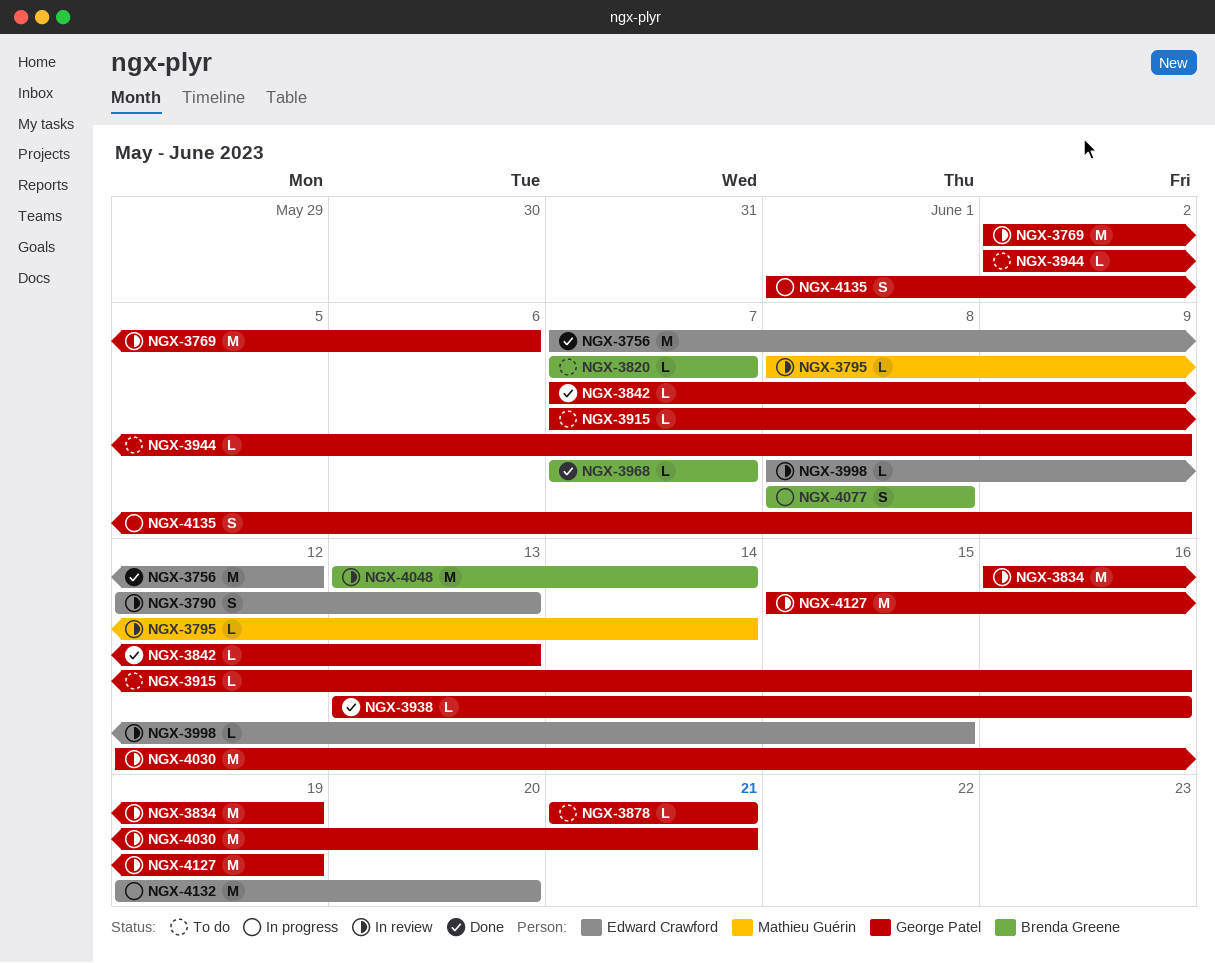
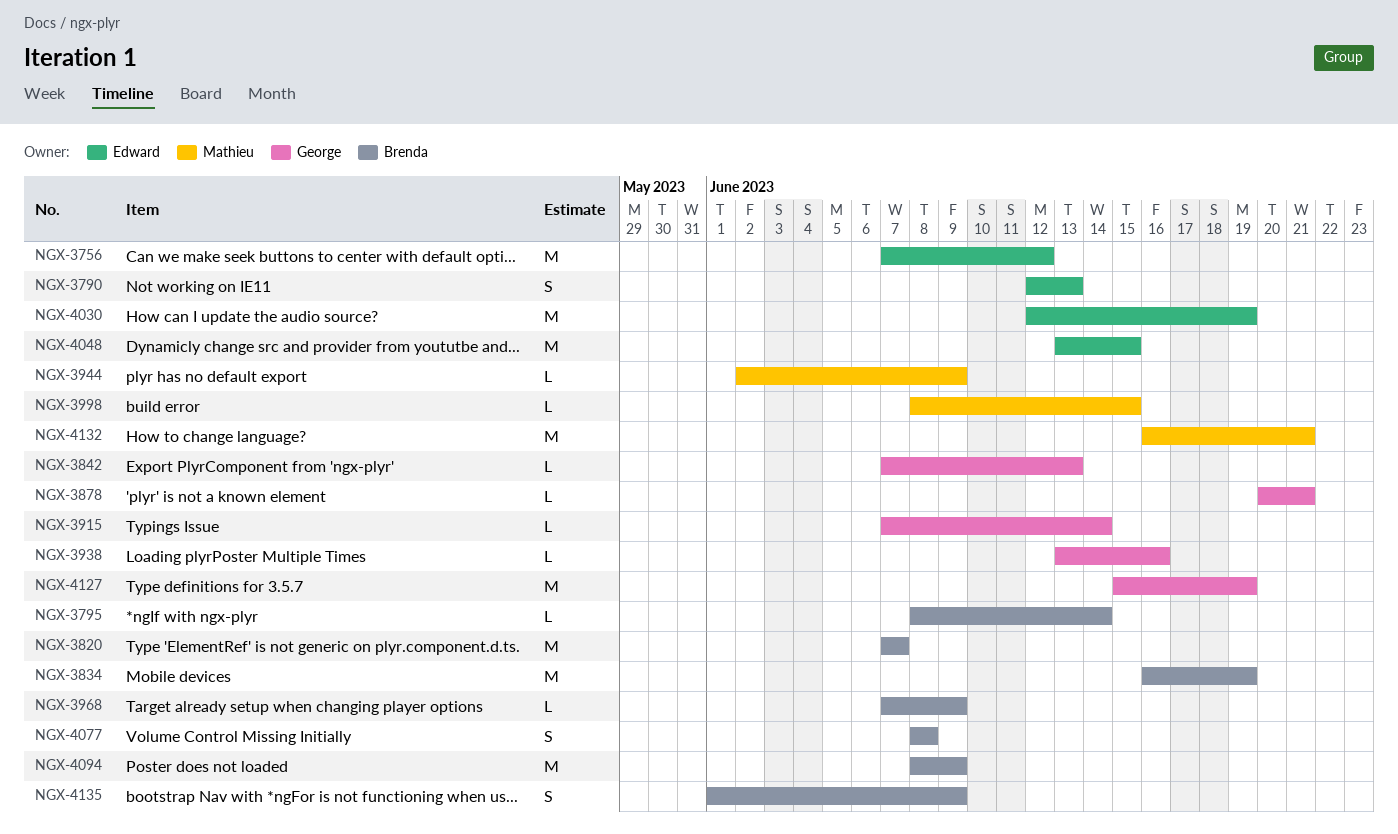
NGX-3769: present -> none
NGX-3795, owner: Mathieu Guérin -> Brenda Greene
NGX-3820, estimate: L -> M
NGX-3834, owner: George Patel -> Brenda Greene
NGX-3878, start: Jun 21 -> Jun 20
NGX-3915, due: Jun 16 -> Jun 14
NGX-3944, owner: George Patel -> Mathieu Guérin
NGX-3968, due: Jun 7 -> Jun 9
NGX-3998, owner: Edward Crawford -> Mathieu Guérin
NGX-4030, owner: George Patel -> Edward Crawford
NGX-4030, due: Jun 21 -> Jun 19
NGX-4048, owner: Brenda Greene -> Edward Crawford
NGX-4048, due: Jun 14 -> Jun 15
NGX-4094: none -> present
NGX-4132, owner: Edward Crawford -> Mathieu Guérin
NGX-4132, start: Jun 19 -> Jun 16
NGX-4132, due: Jun 20 -> Jun 21
NGX-4135, owner: George Patel -> Brenda Greene

